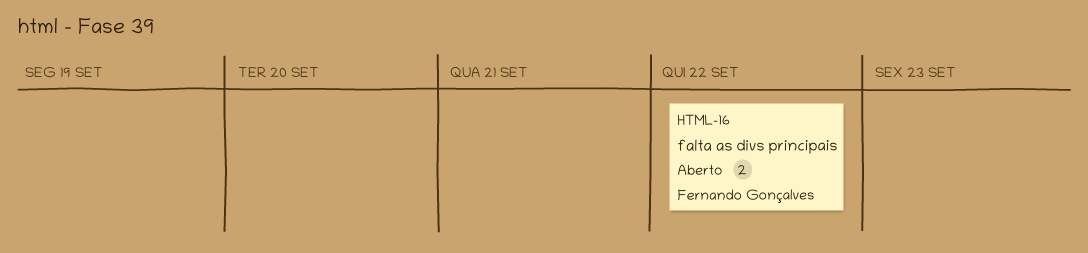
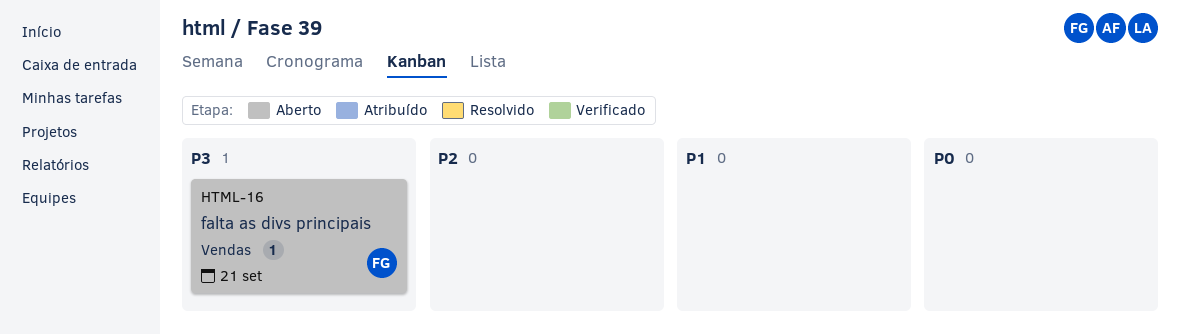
HTML-16, estimate: 2 -> 1
HTML-16, due: Sep 22 -> Sep 21

